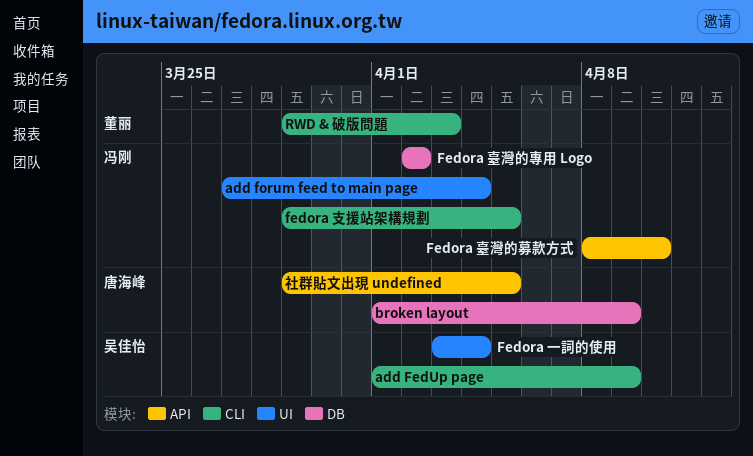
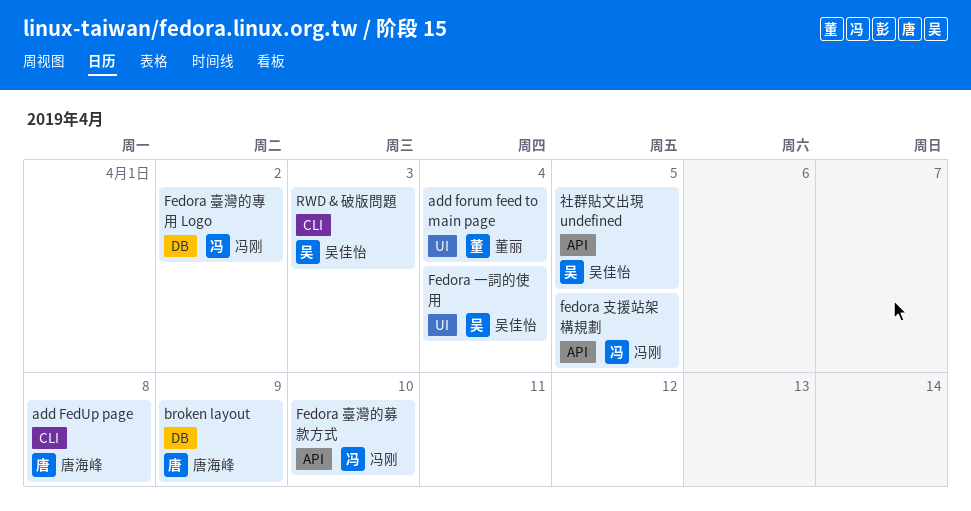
add FedUp page, owner: 吴佳怡 -> 唐海峰
add FedUp page, due: Apr 9 -> Apr 8
add forum feed to main page, owner: 冯刚 -> 董丽
fedora 支援站架構規劃, label: CLI -> API
RWD & 破版問題, owner: 董丽 -> 吴佳怡
社群貼文出現 undefined, owner: 唐海峰 -> 吴佳怡

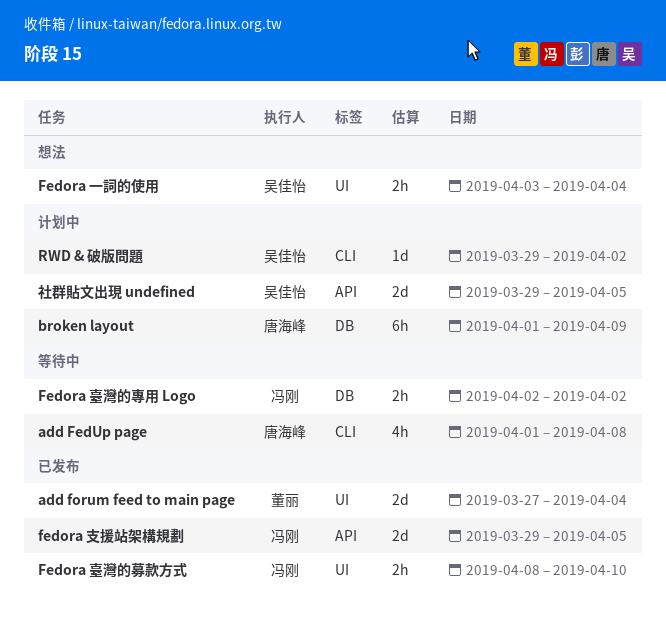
Fedora 臺灣的募款方式, label: API -> UI
RWD & 破版問題, due: Apr 3 -> Apr 2

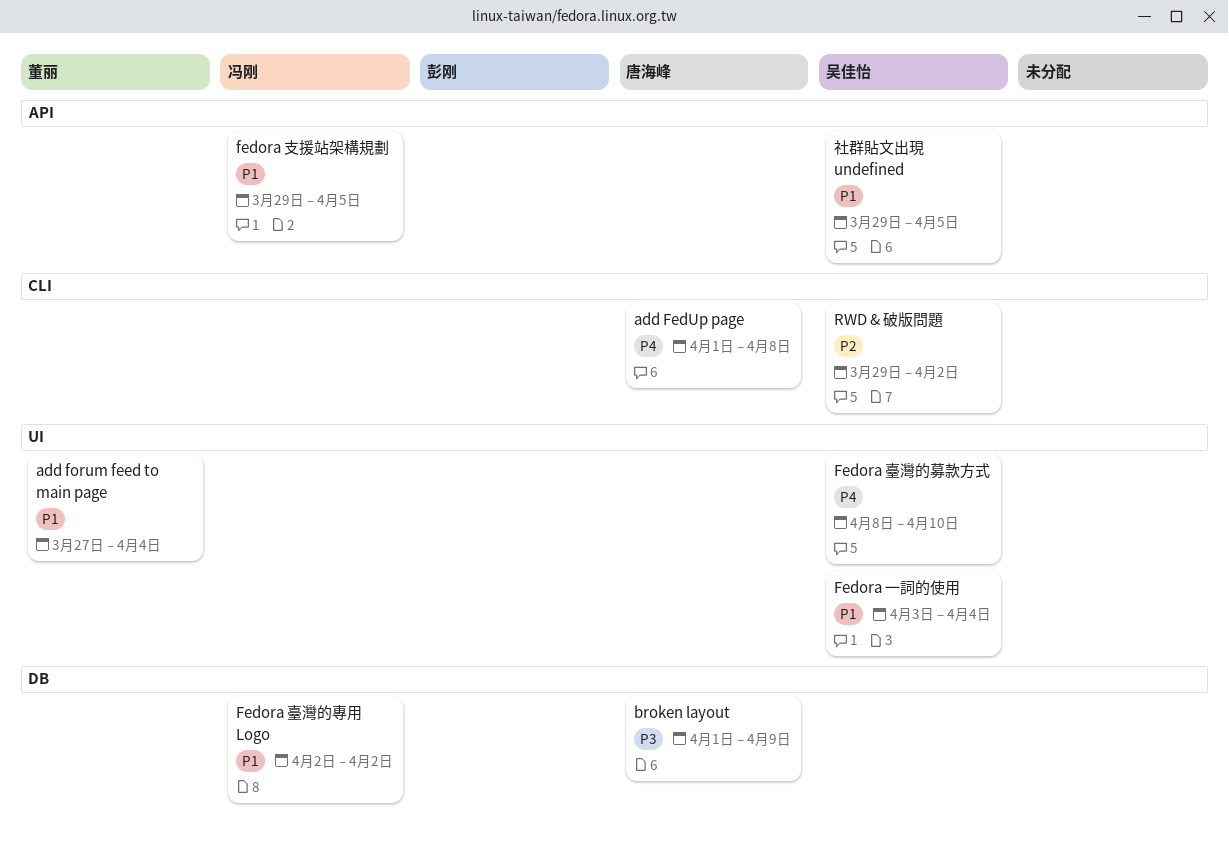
Fedora 臺灣的募款方式, owner: 冯刚 -> 吴佳怡

